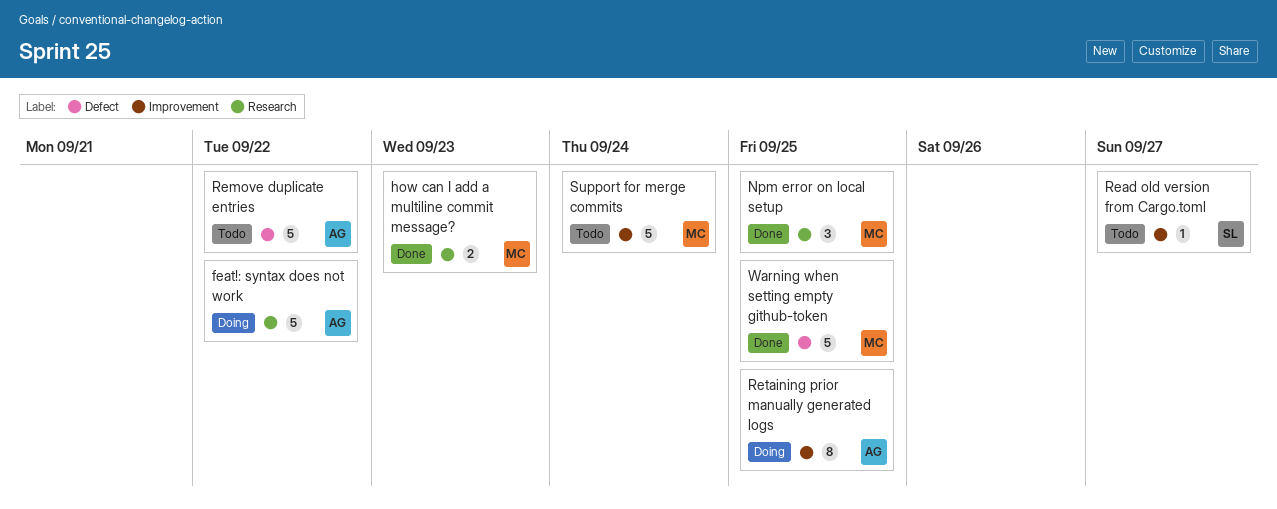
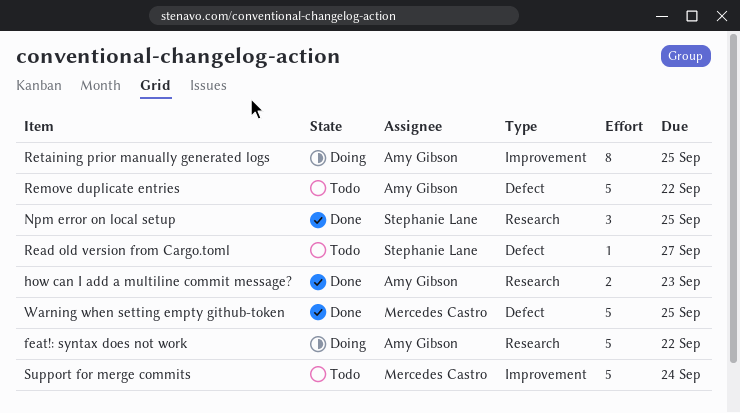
how can I add a multiline commit message?, owner: Mercedes Castro -> Amy Gibson
Npm error on local setup, owner: Mercedes Castro -> Stephanie Lane
Read old version from Cargo.toml, label: Improvement -> Defect

